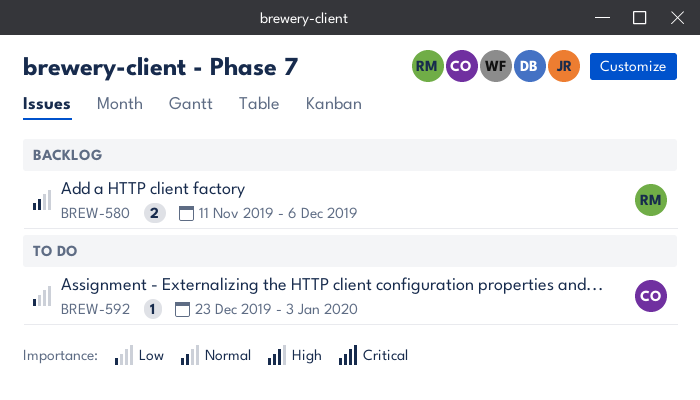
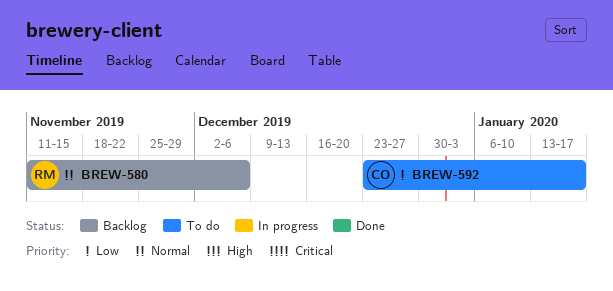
BREW-592, due: Jan 3 -> Jan 17

